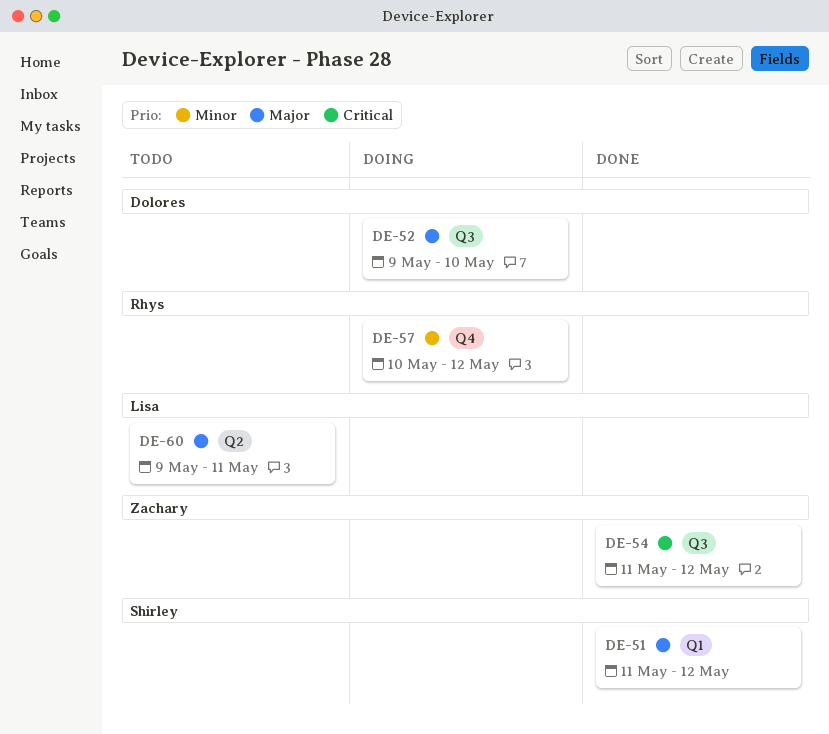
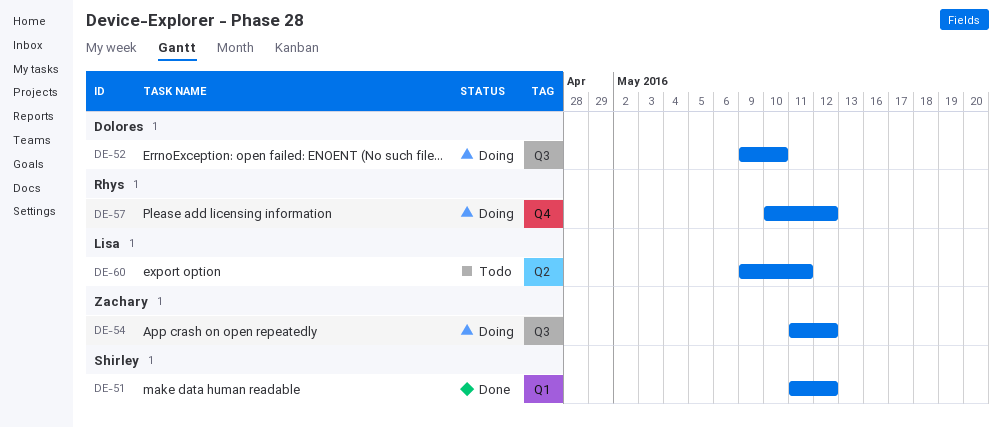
DE-54, status: Done -> Doing

